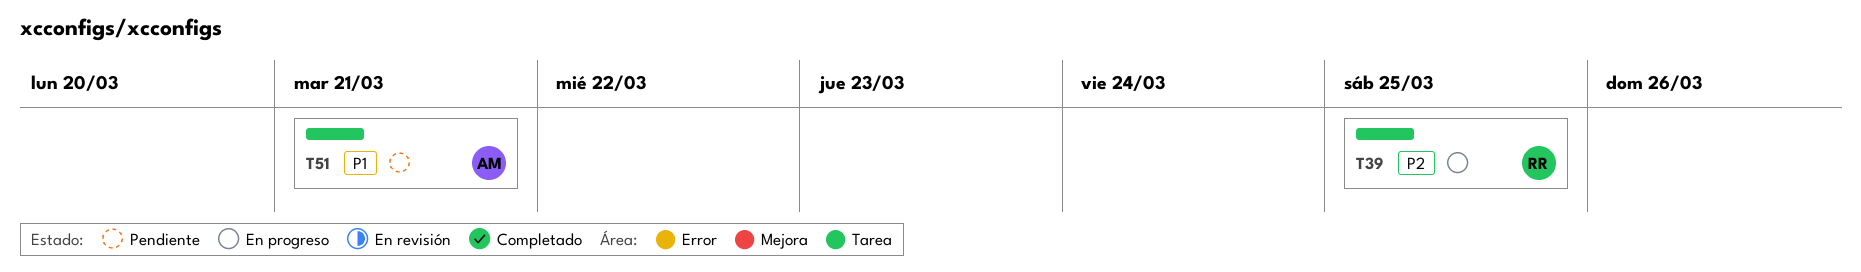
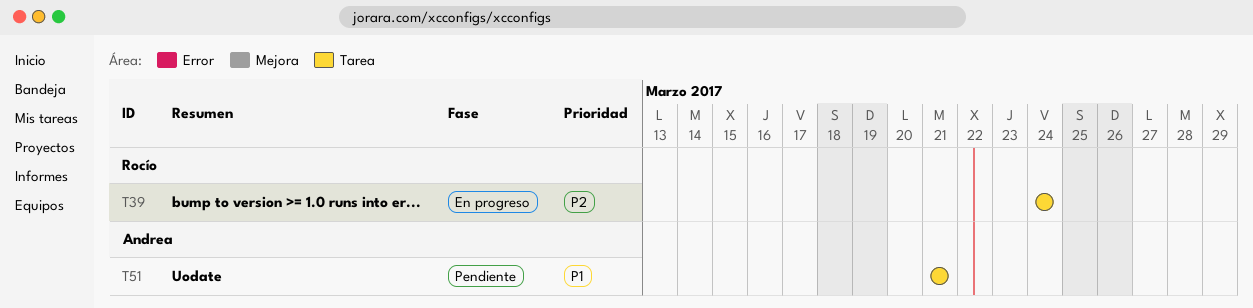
T39, due: Mar 25 -> Mar 24

